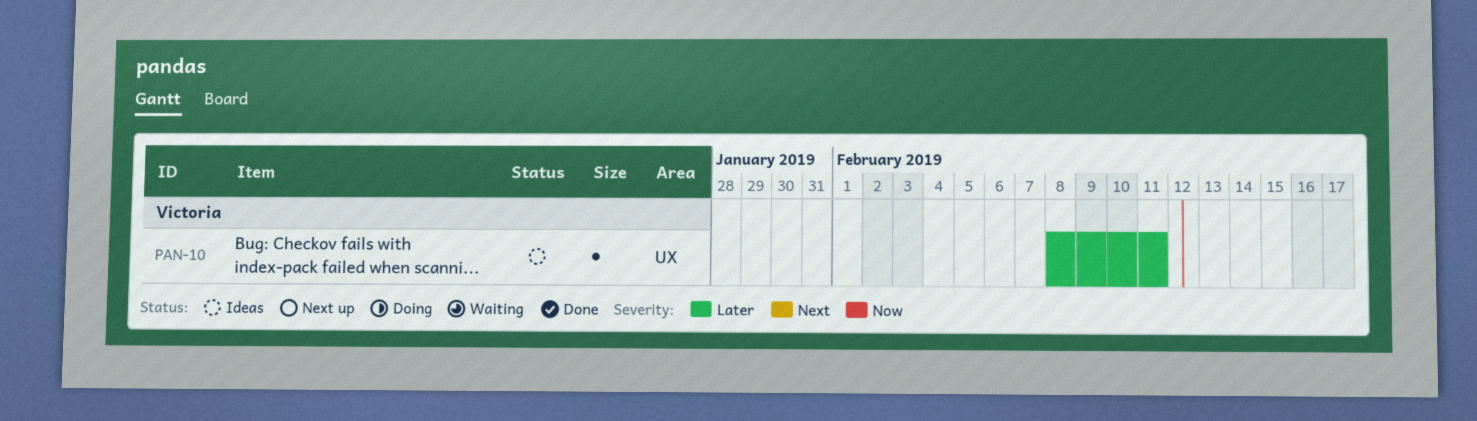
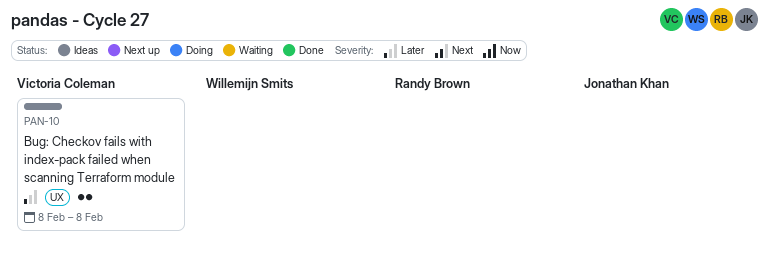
PAN-10, estimate: 1 -> 2
PAN-10, due: Feb 11 -> Feb 8

